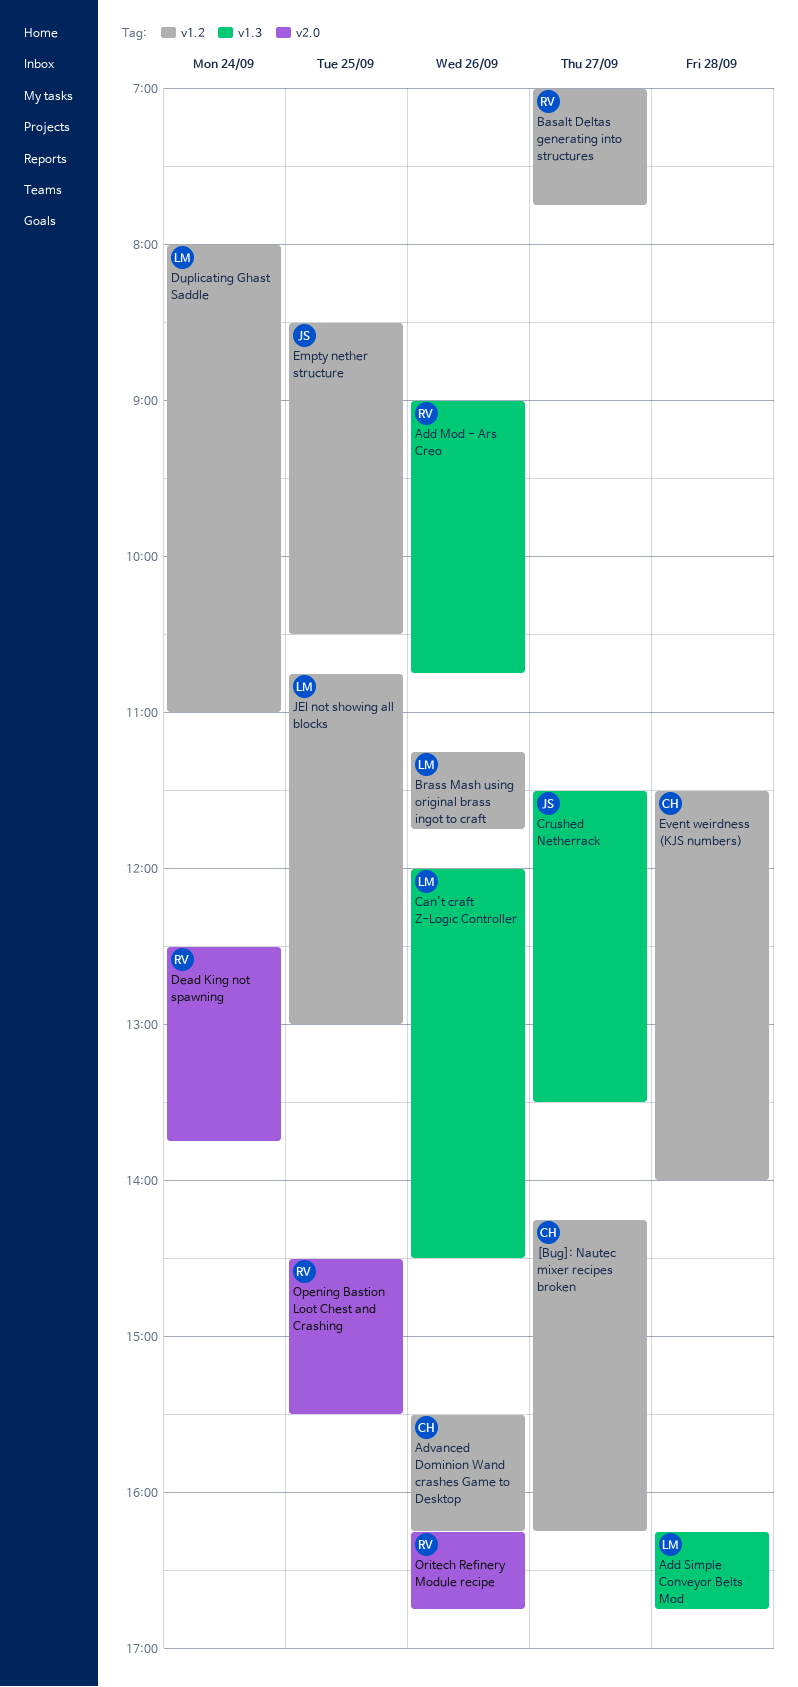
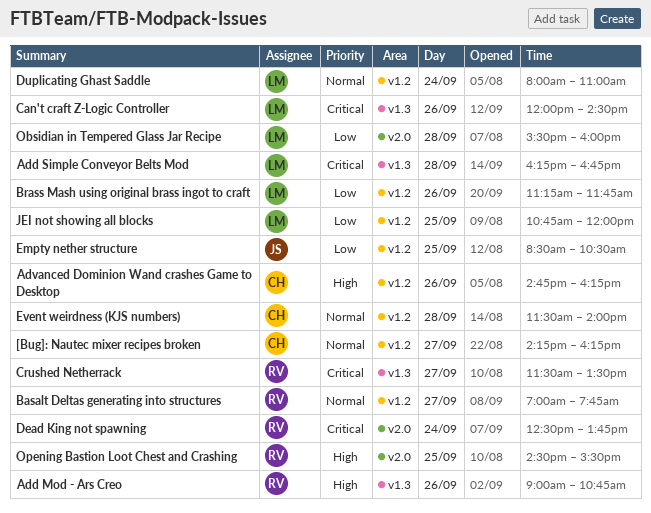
Advanced Dominion Wand crashes Game to Desktop, begins: 15:30 -> 14:45
Crushed Netherrack, owner: JS -> RV
JEI not showing all blocks, ends: 13:00 -> 12:00
Obsidian in Tempered Glass Jar Recipe: none -> present
Oritech Refinery Module recipe: present -> none

